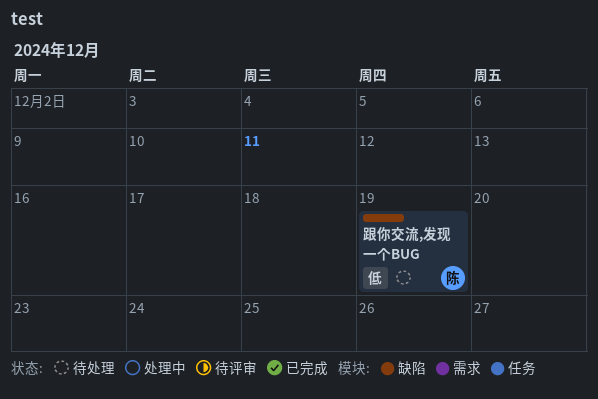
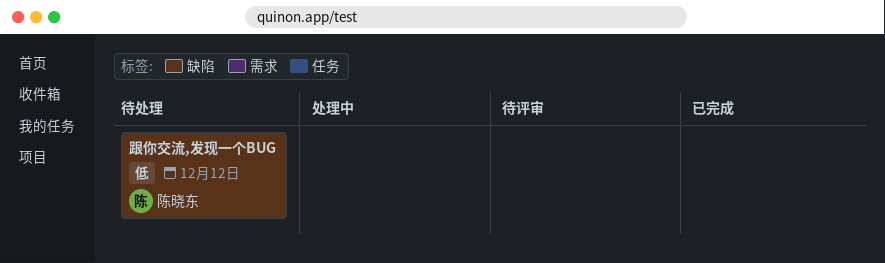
跟你交流,发现一个BUG, due: Dec 19 -> Dec 12

